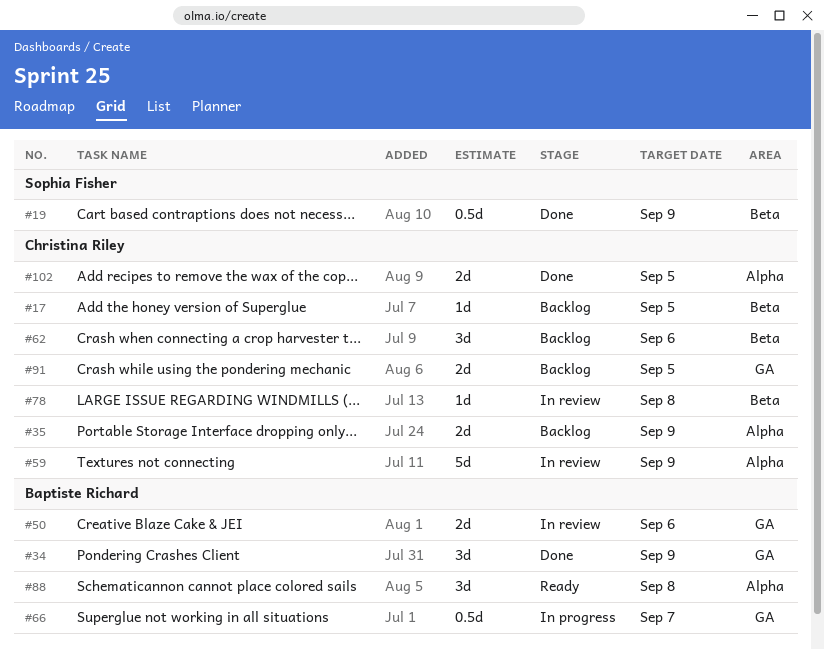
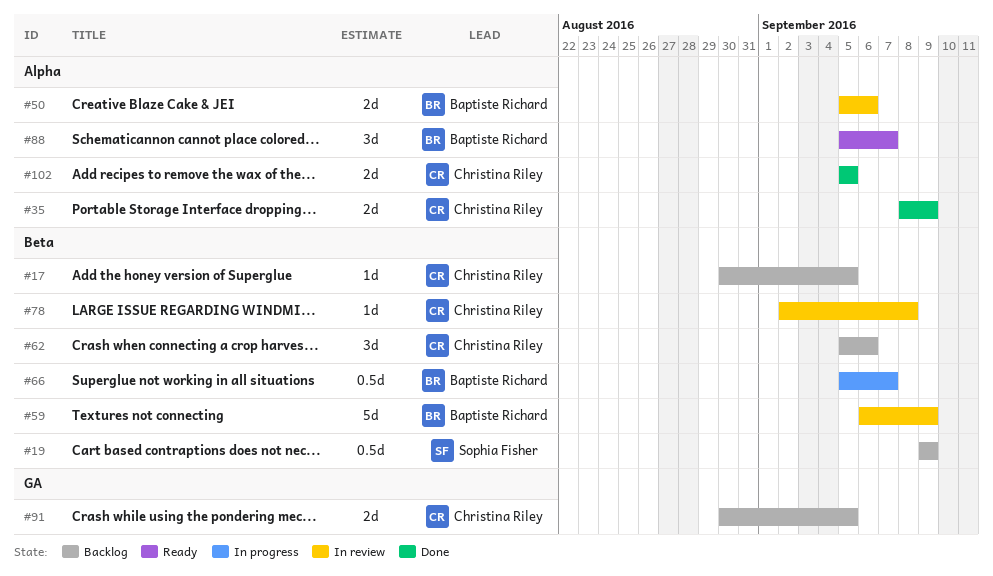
#19, status: Done -> Backlog
#34: present -> none
#35, status: Backlog -> Done
#50, label: GA -> Alpha
#59, owner: Christina Riley -> Baptiste Richard
#59, label: Alpha -> Beta
#66, label: GA -> Beta
#88, due: Sep 8 -> Sep 7

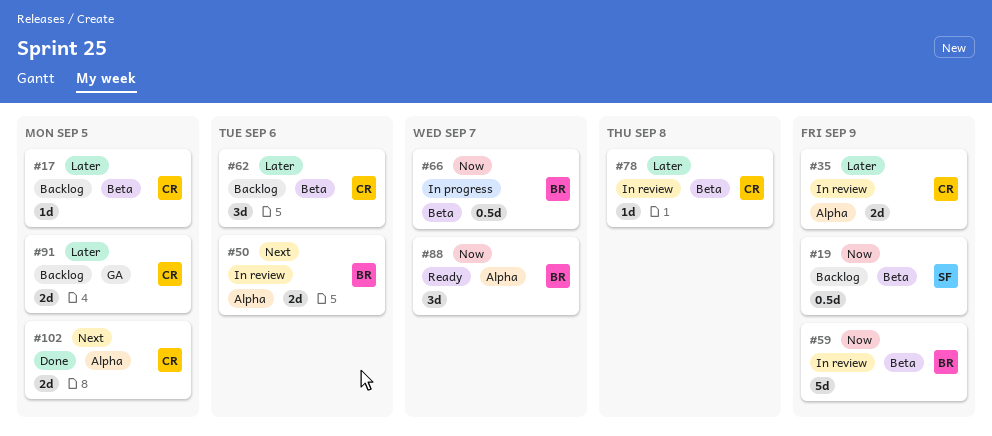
#35, status: Done -> In review

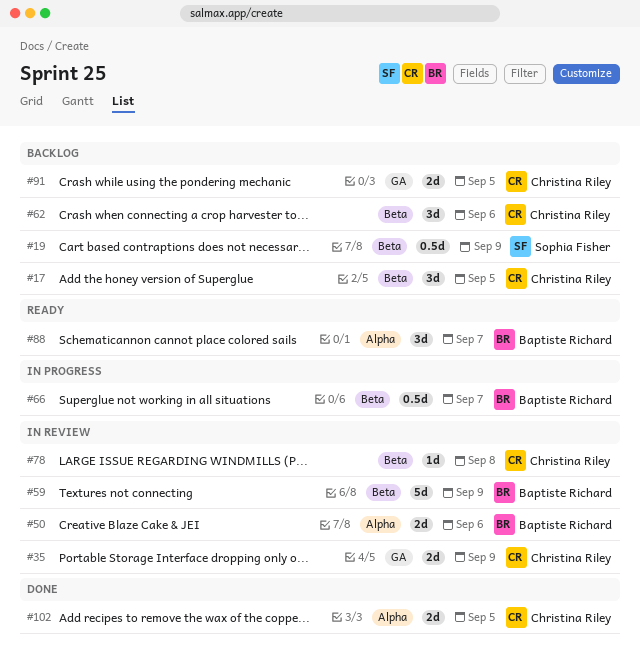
#17, estimate: 1d -> 3d
#35, label: Alpha -> GA

